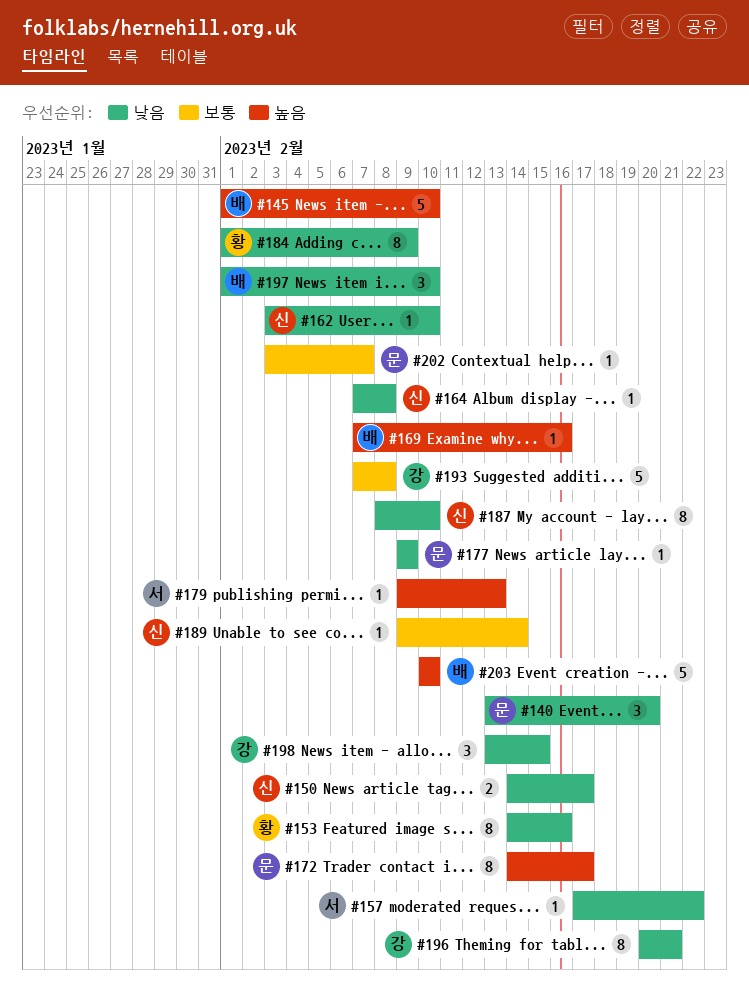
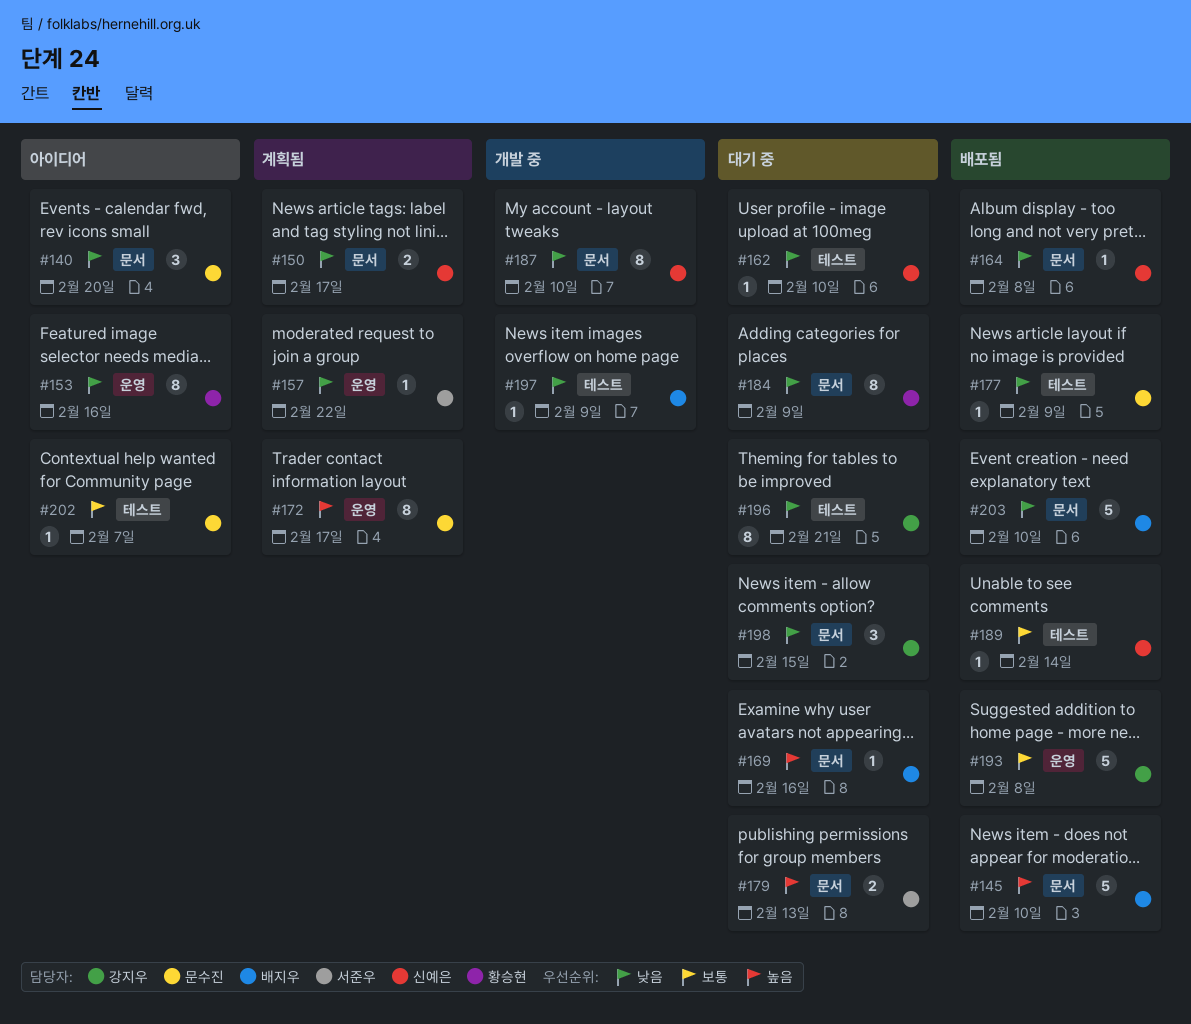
#179, estimate: 1 -> 2
#197, estimate: 3 -> 1
#197, due: Feb 10 -> Feb 9
#203, priority: 높음 -> 낮음

